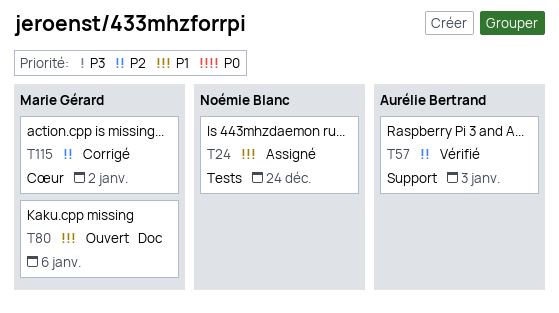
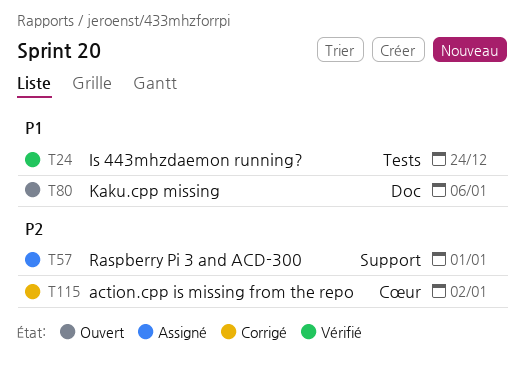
T24, status: Assigné -> Vérifié
T57, status: Vérifié -> Assigné
T57, due: Jan 3 -> Jan 1

